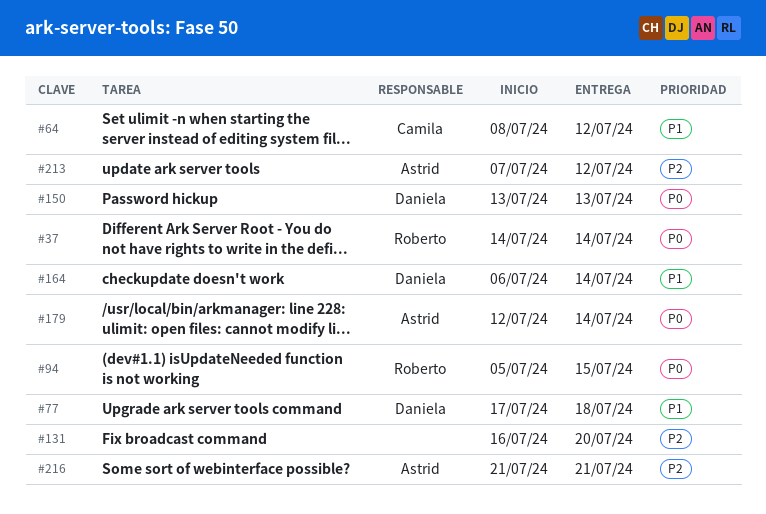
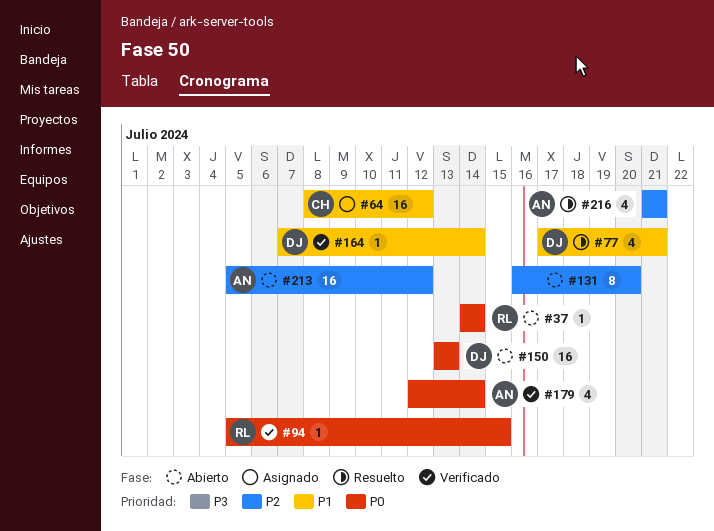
#77, due: Jul 18 -> Jul 21
#164, start: Jul 6 -> Jul 7
#213, start: Jul 7 -> Jul 5

